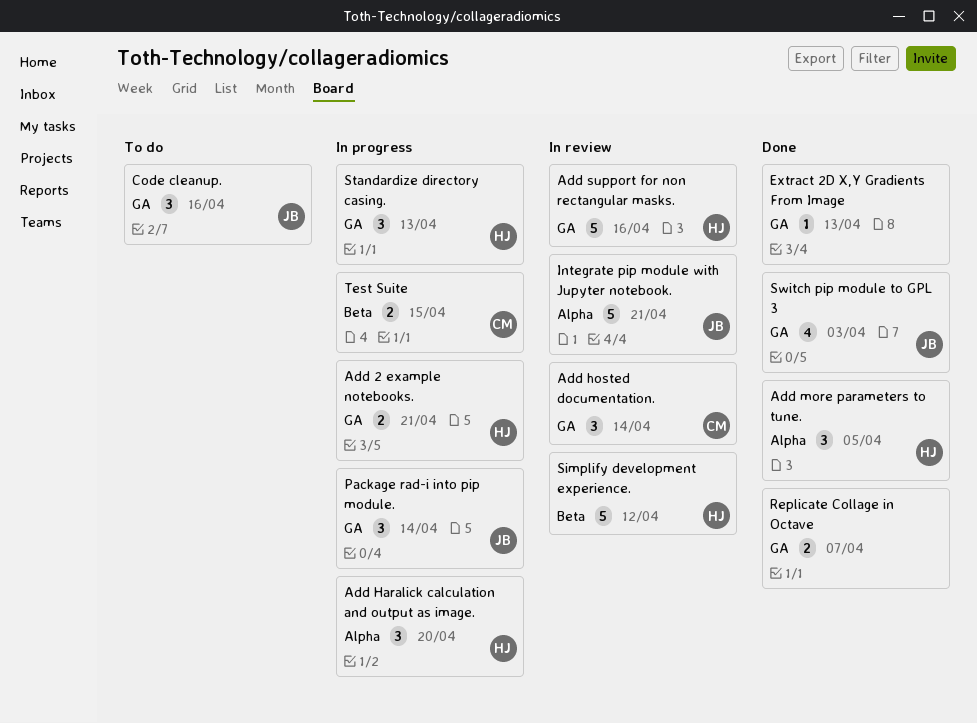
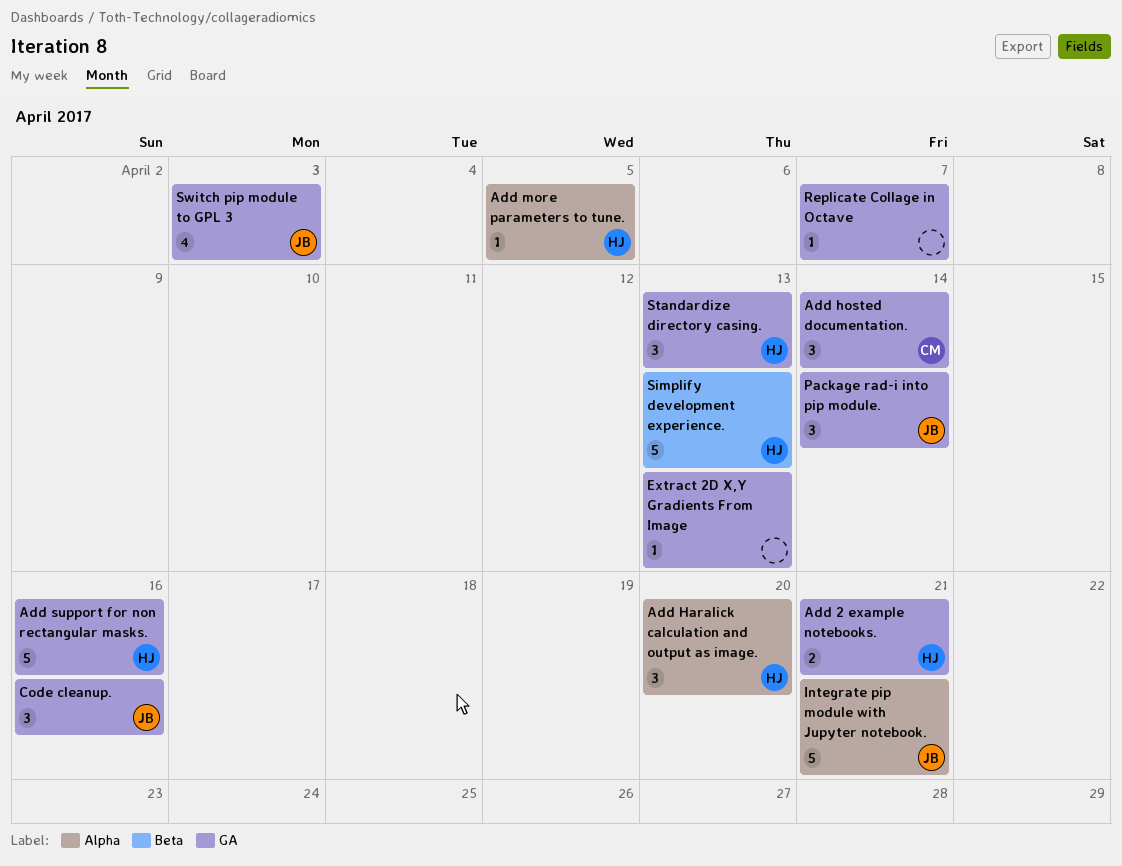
Add more parameters to tune., estimate: 3 -> 1
Replicate Collage in Octave, estimate: 2 -> 1
Simplify development experience., due: Apr 12 -> Apr 13
Test Suite: present -> none

